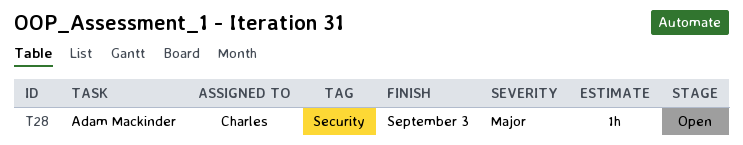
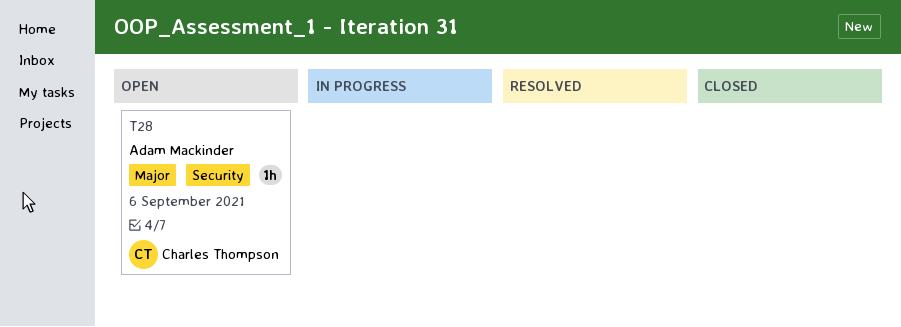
T28, due: Sep 3 -> Sep 6

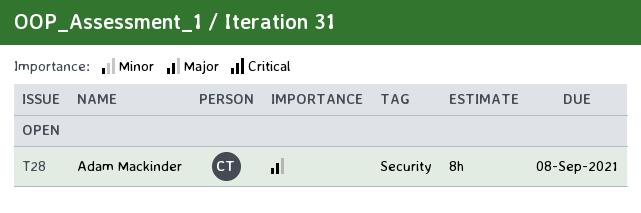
T28, estimate: 1h -> 8h
T28, due: Sep 6 -> Sep 8

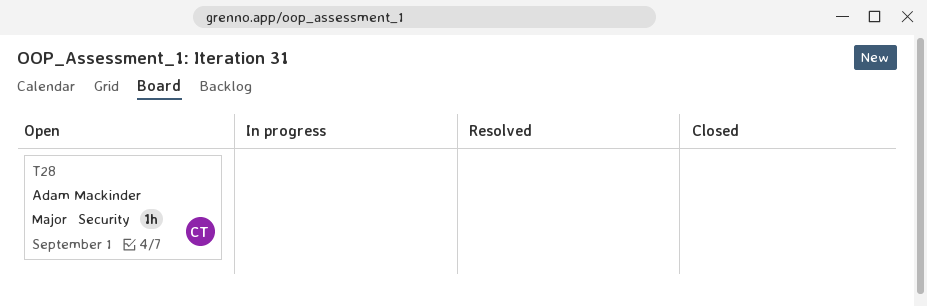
T28, estimate: 8h -> 1h
T28, due: Sep 8 -> Sep 1

